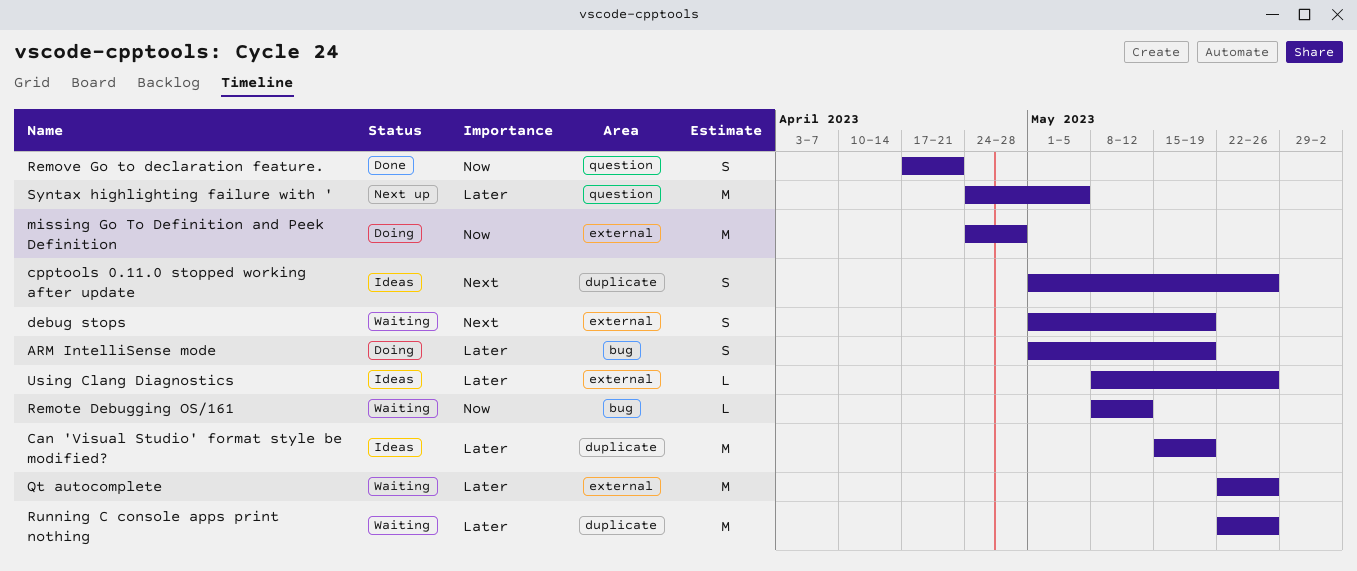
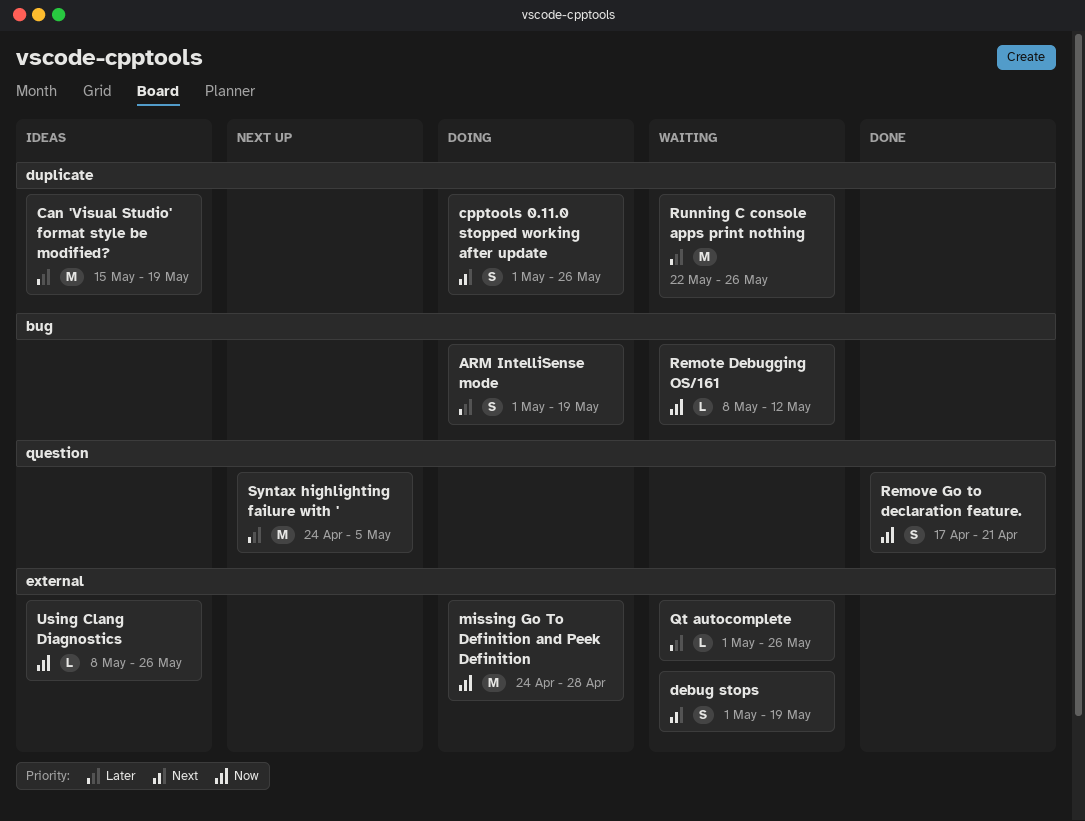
cpptools 0.11.0 stopped working after update, status: Ideas -> Doing
Qt autocomplete, estimate: M -> L
Qt autocomplete, start: May 22 -> May 1
Using Clang Diagnostics, priority: Later -> Now

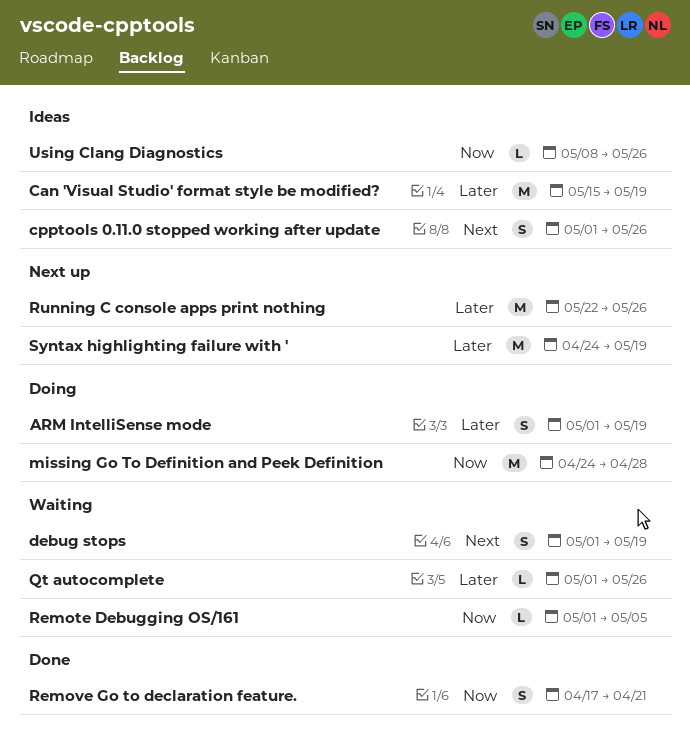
cpptools 0.11.0 stopped working after update, status: Doing -> Ideas
Remote Debugging OS/161, start: May 8 -> May 1
Remote Debugging OS/161, due: May 12 -> May 5
Running C console apps print nothing, status: Waiting -> Next up
Syntax highlighting failure with ', due: May 5 -> May 19

